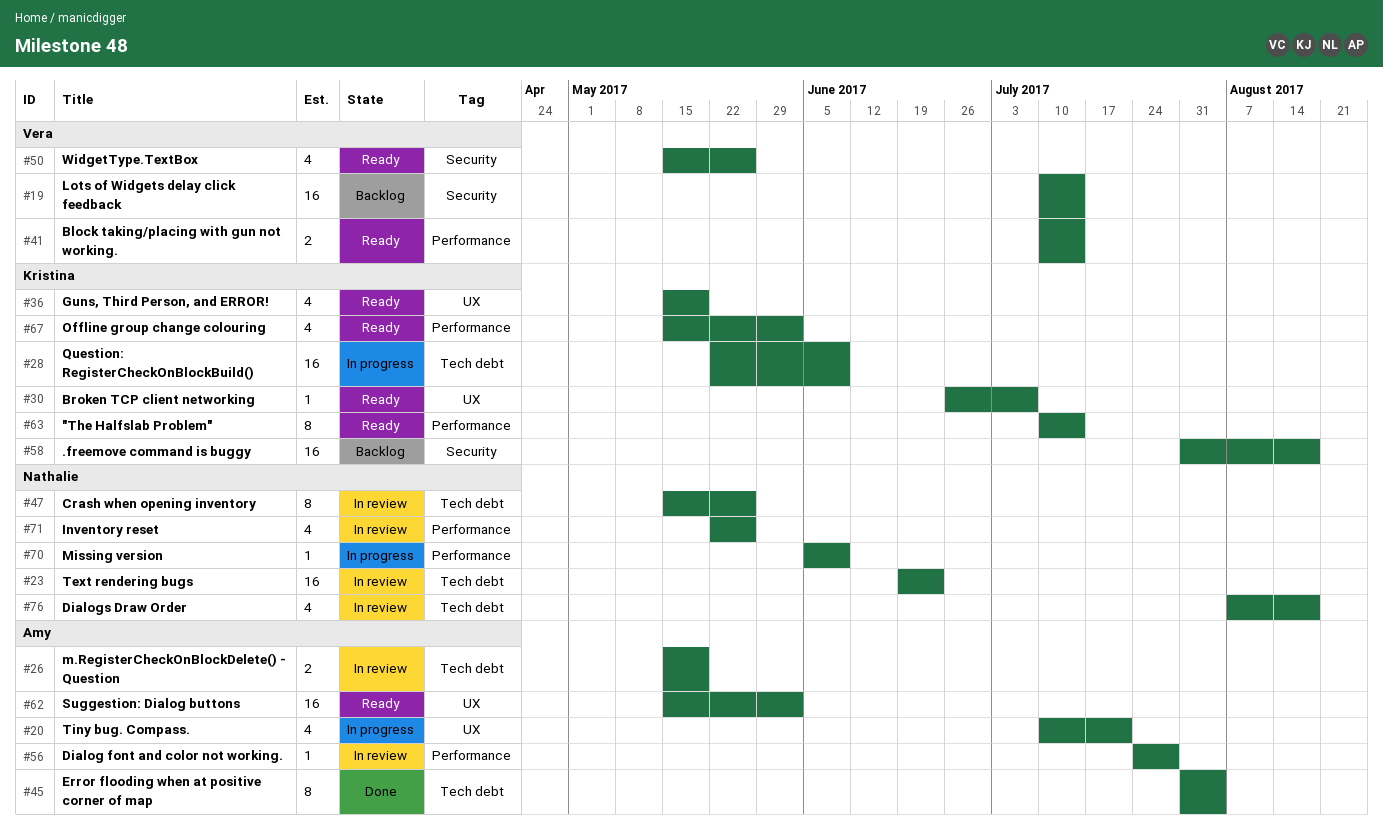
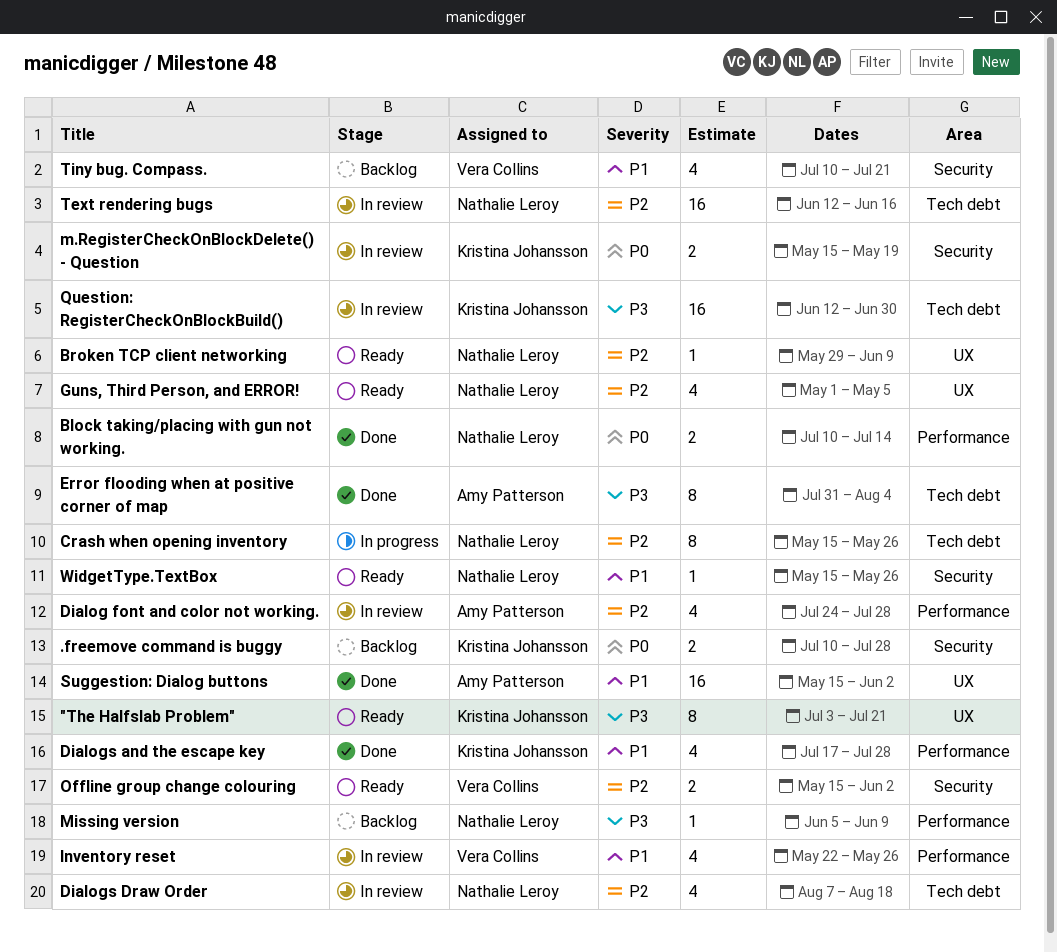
"The Halfslab Problem", label: Performance -> UX
"The Halfslab Problem", start: Jul 10 -> Jul 3
"The Halfslab Problem", due: Jul 14 -> Jul 21
.freemove command is buggy, estimate: 16 -> 2
.freemove command is buggy, start: Jul 31 -> Jul 10
.freemove command is buggy, due: Aug 18 -> Jul 28
Block taking/placing with gun not working., status: Ready -> Done
Block taking/placing with gun not working., owner: Vera Collins -> Nathalie Leroy
Broken TCP client networking, owner: Kristina Johansson -> Nathalie Leroy
Broken TCP client networking, start: Jun 26 -> May 29
Broken TCP client networking, due: Jul 7 -> Jun 9
Crash when opening inventory, status: In review -> In progress
Dialog font and color not working., estimate: 1 -> 4
Dialogs and the escape key: none -> present
Guns, Third Person, and ERROR!, owner: Kristina Johansson -> Nathalie Leroy
Guns, Third Person, and ERROR!, start: May 15 -> May 1
Guns, Third Person, and ERROR!, due: May 19 -> May 5
Inventory reset, owner: Nathalie Leroy -> Vera Collins
Lots of Widgets delay click feedback: present -> none
m.RegisterCheckOnBlockDelete() - Question, owner: Amy Patterson -> Kristina Johansson
m.RegisterCheckOnBlockDelete() - Question, label: Tech debt -> Security
Missing version, status: In progress -> Backlog
Offline group change colouring, owner: Kristina Johansson -> Vera Collins
Offline group change colouring, label: Performance -> Security
Offline group change colouring, estimate: 4 -> 2
Question: RegisterCheckOnBlockBuild(), status: In progress -> In review
Question: RegisterCheckOnBlockBuild(), start: May 22 -> Jun 12
Question: RegisterCheckOnBlockBuild(), due: Jun 9 -> Jun 30
Suggestion: Dialog buttons, status: Ready -> Done
Text rendering bugs, start: Jun 19 -> Jun 12
Text rendering bugs, due: Jun 23 -> Jun 16
Tiny bug. Compass., status: In progress -> Backlog
Tiny bug. Compass., owner: Amy Patterson -> Vera Collins
Tiny bug. Compass., label: UX -> Security
WidgetType.TextBox, owner: Vera Collins -> Nathalie Leroy
WidgetType.TextBox, estimate: 4 -> 1

